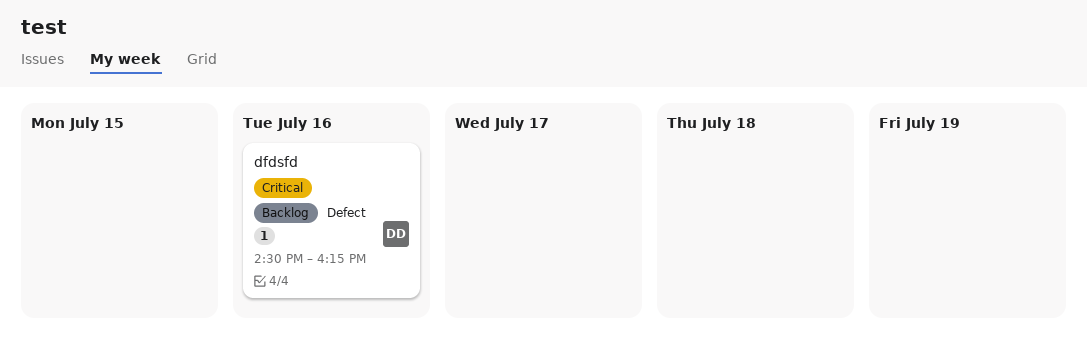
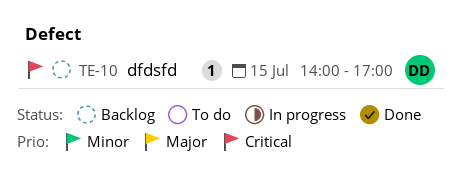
dfdsfd, day: Jul 16 -> Jul 15
dfdsfd, begins: 14:30 -> 14:00
dfdsfd, ends: 16:15 -> 17:00

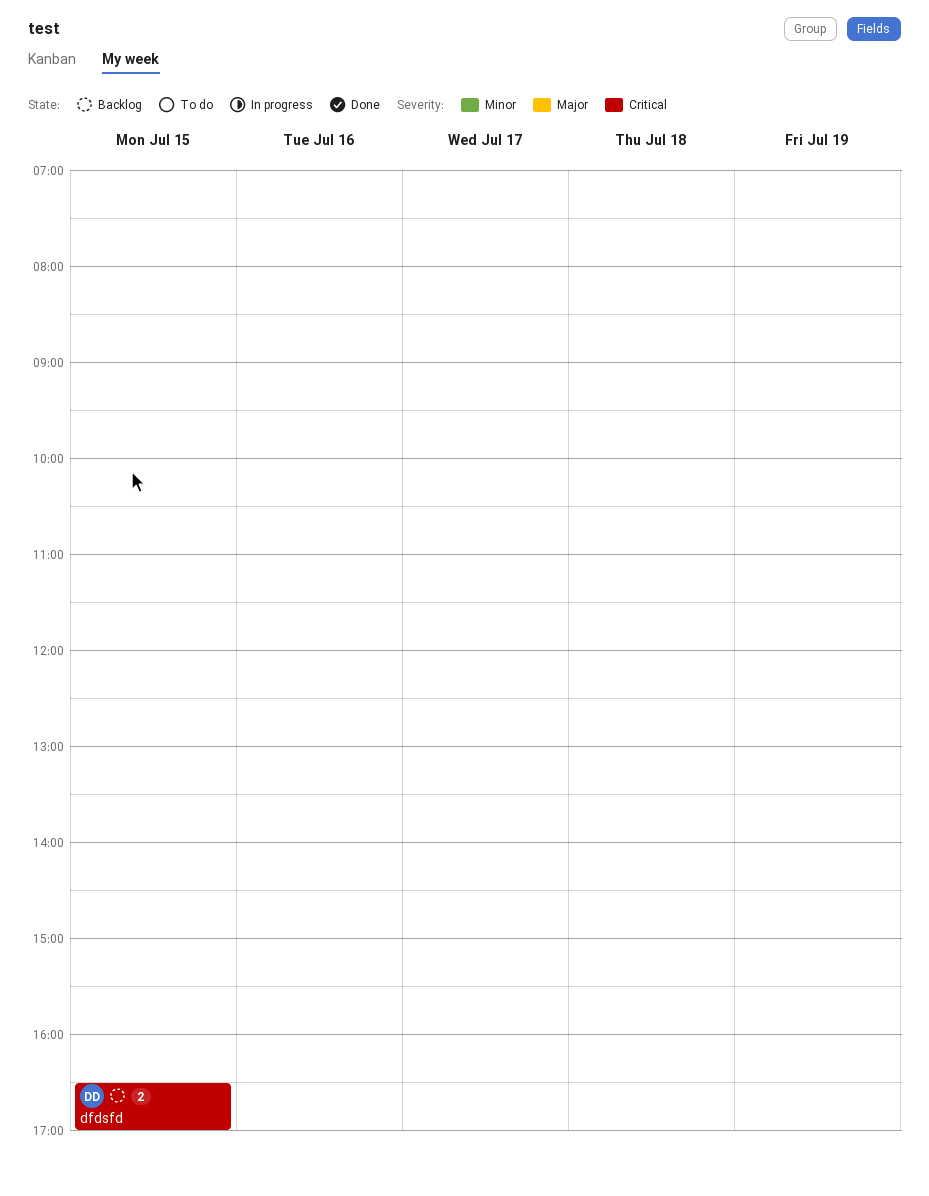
dfdsfd, estimate: 1 -> 2
dfdsfd, begins: 14:00 -> 16:30

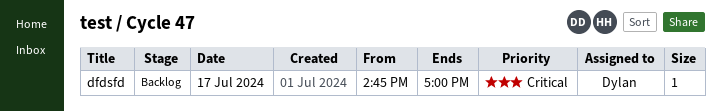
dfdsfd, estimate: 2 -> 1
dfdsfd, day: Jul 15 -> Jul 17
dfdsfd, begins: 16:30 -> 14:45

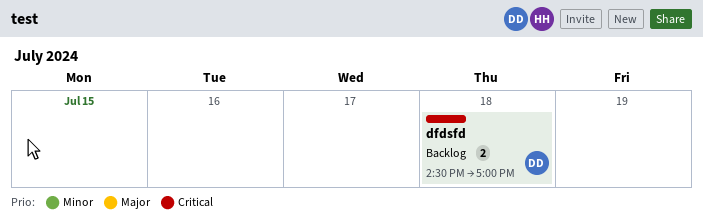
dfdsfd, estimate: 1 -> 2
dfdsfd, day: Jul 17 -> Jul 18
dfdsfd, begins: 14:45 -> 14:30

